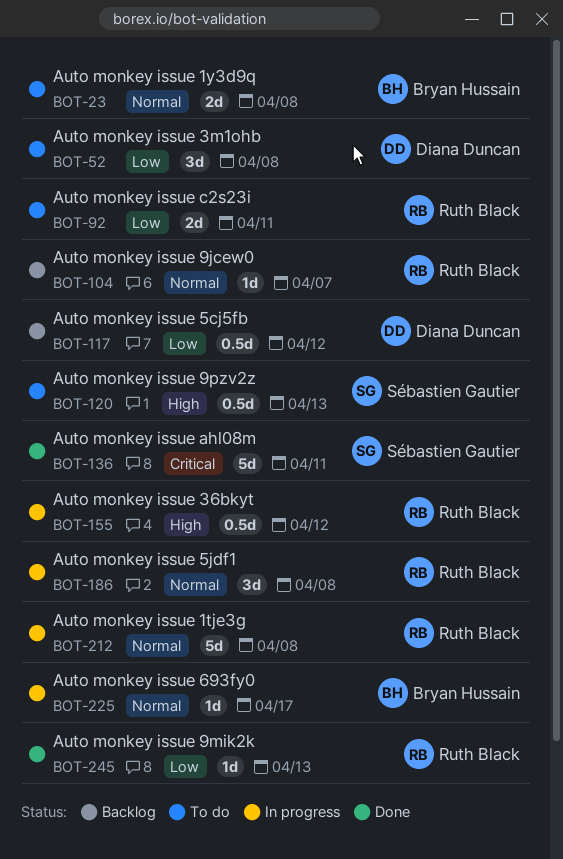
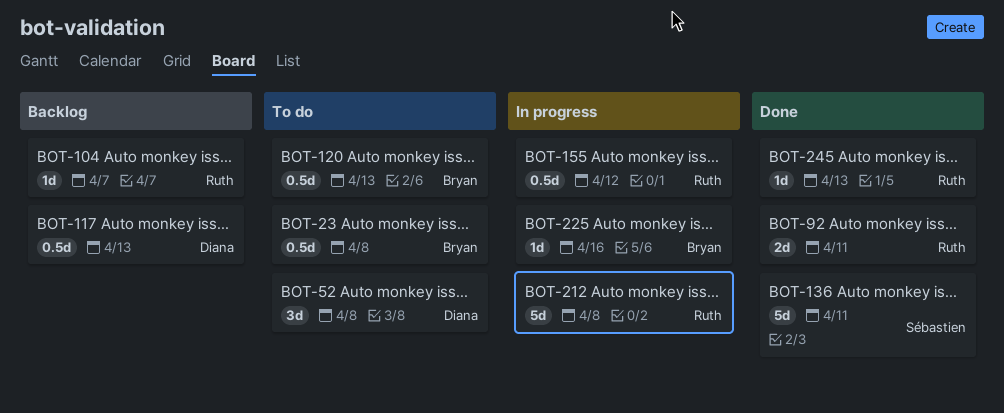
BOT-23, estimate: 2d -> 0.5d
BOT-92, status: To do -> Done
BOT-117, due: Apr 12 -> Apr 13
BOT-120, owner: Sébastien Gautier -> Bryan Hussain
BOT-186: present -> none
BOT-225, due: Apr 17 -> Apr 16

